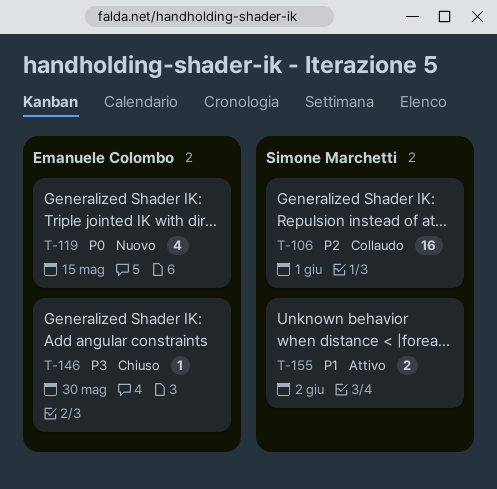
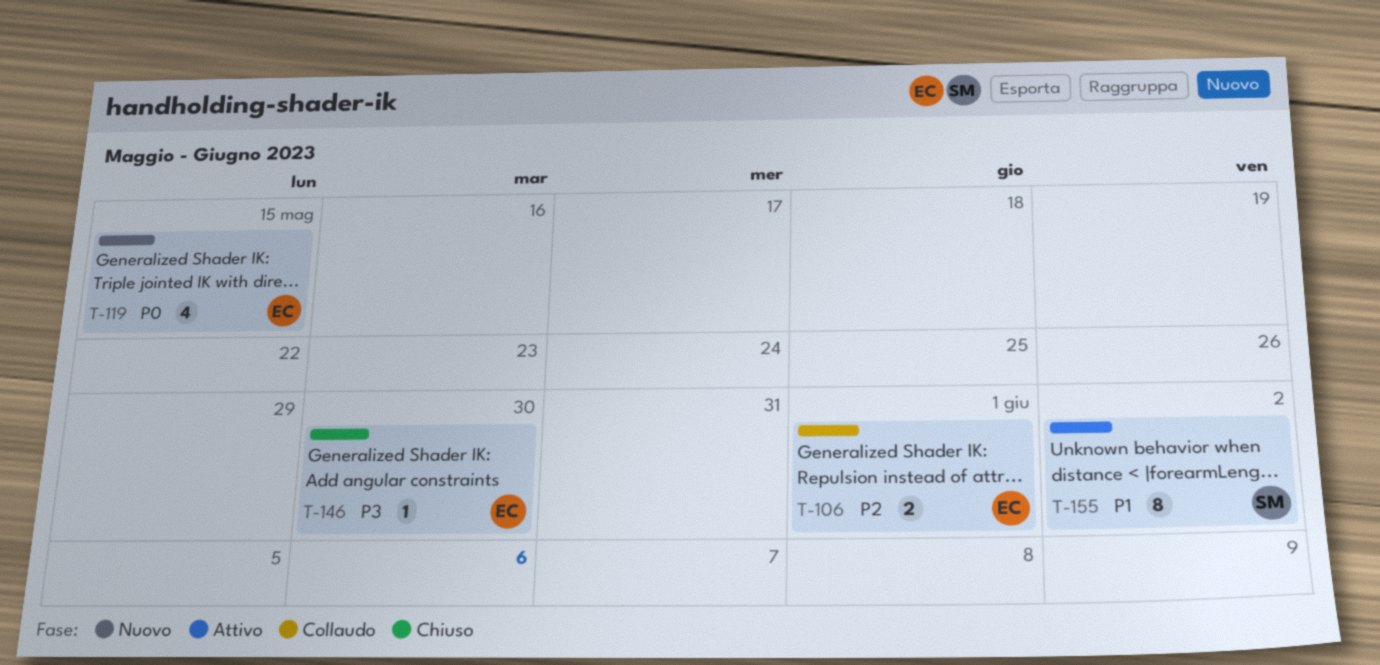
T-106, owner: Simone Marchetti -> Emanuele Colombo
T-106, estimate: 16 -> 2
T-155, estimate: 2 -> 8

